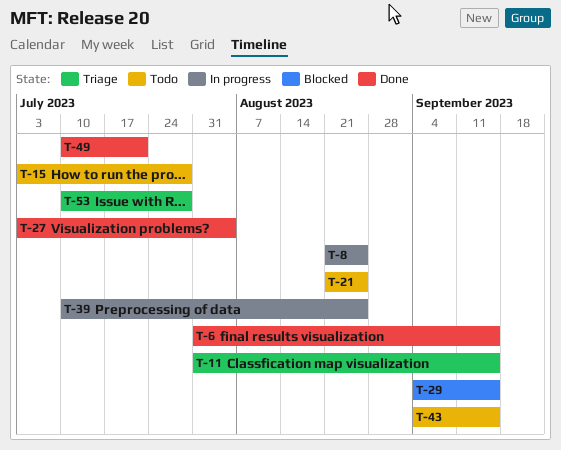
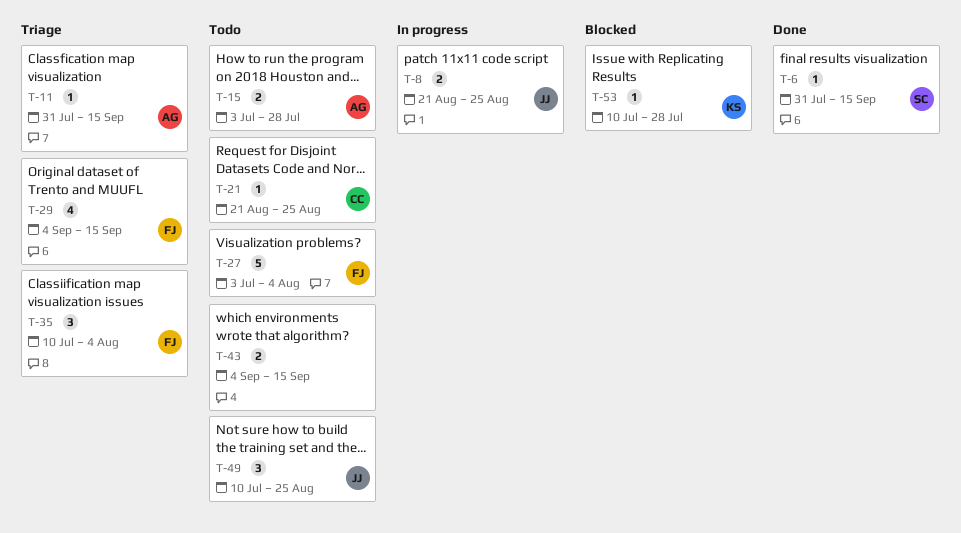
T-27, status: Done -> Todo
T-29, status: Blocked -> Triage
T-35: none -> present
T-39: present -> none
T-49, status: Done -> Todo
T-49, due: Jul 21 -> Aug 25
T-53, status: Triage -> Blocked

